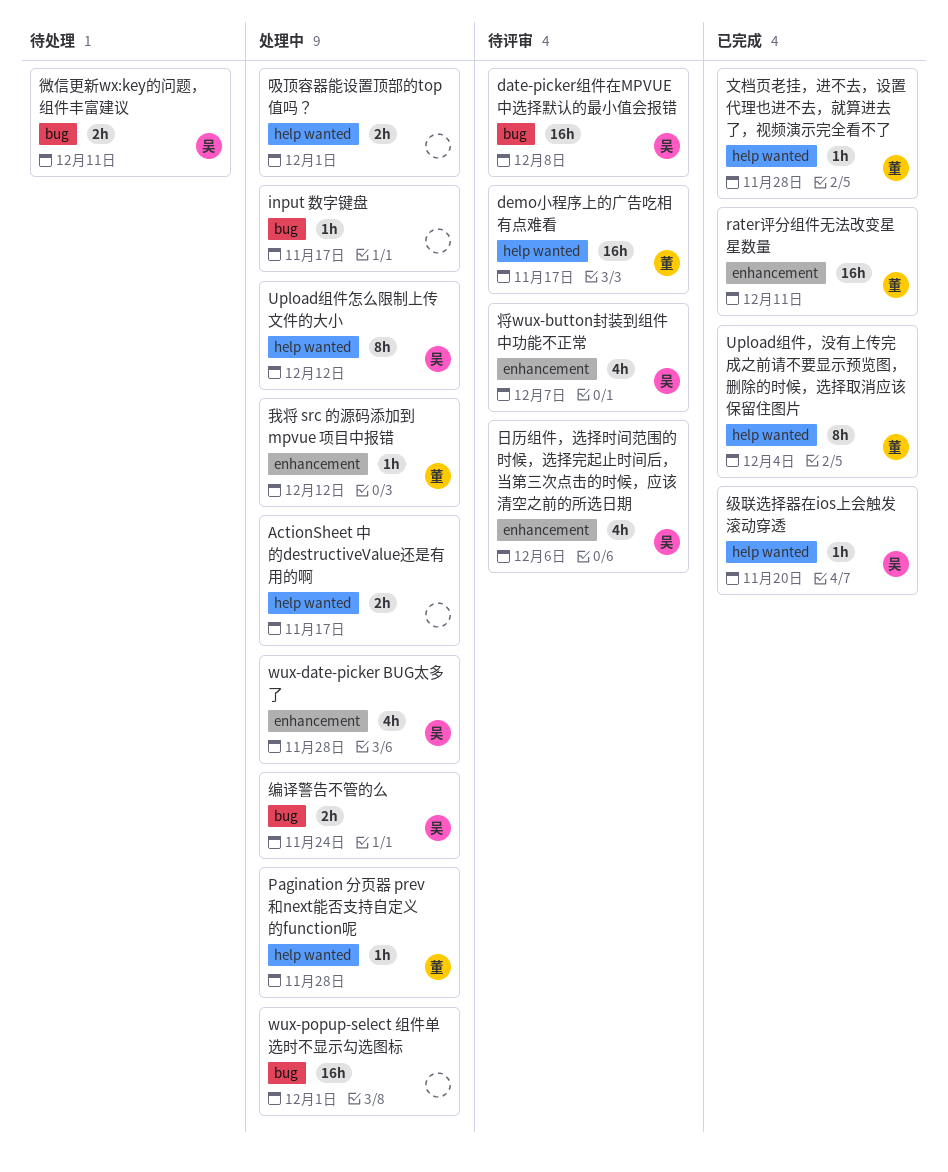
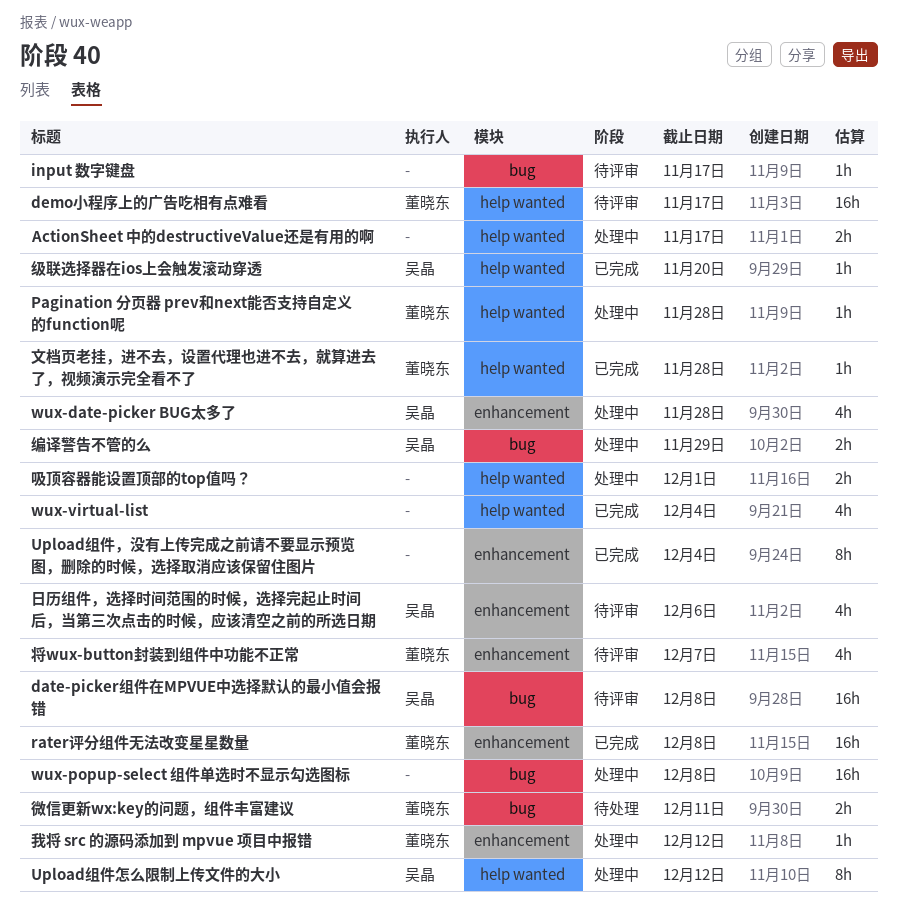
input 数字键盘, status: 处理中 -> 待评审
rater评分组件无法改变星星数量, due: Dec 11 -> Dec 8
Upload组件，没有上传完成之前请不要显示预览图，删除的时候，选择取消应该保留住图片, owner: 董晓东 -> none
Upload组件，没有上传完成之前请不要显示预览图，删除的时候，选择取消应该保留住图片, label: help wanted -> enhancement
wux-popup-select 组件单选时不显示勾选图标, due: Dec 1 -> Dec 8
wux-virtual-list: none -> present
将wux-button封装到组件中功能不正常, owner: 吴晶 -> 董晓东
微信更新wx:key的问题，组件丰富建议, owner: 吴晶 -> 董晓东
编译警告不管的么, due: Nov 24 -> Nov 29

